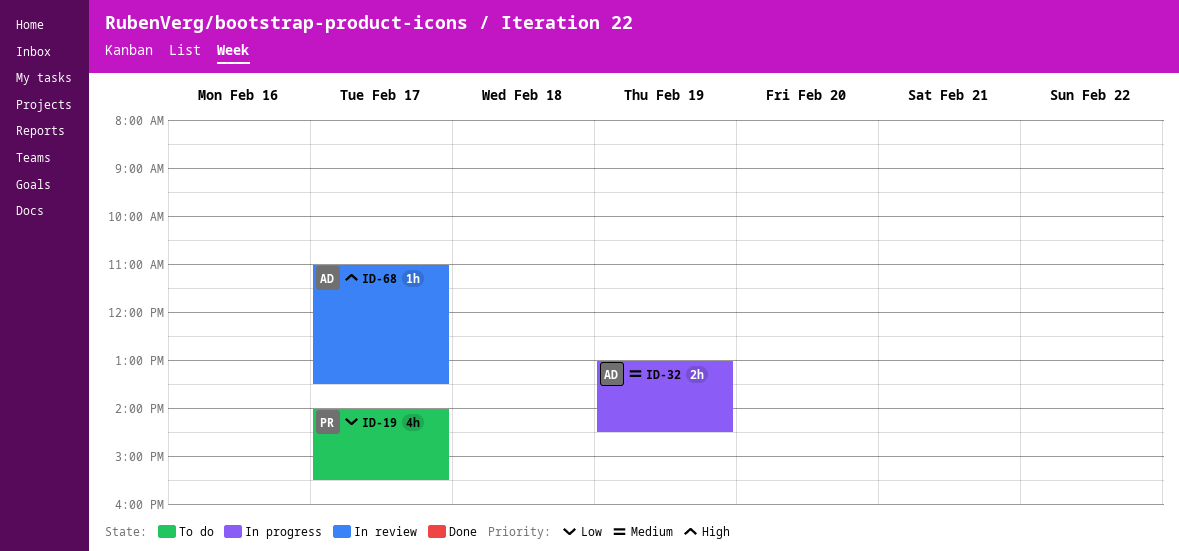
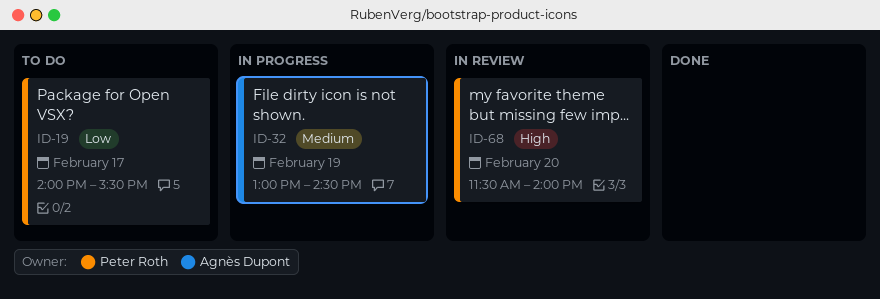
ID-68, owner: Agnès Dupont -> Peter Roth
ID-68, day: Feb 17 -> Feb 20
ID-68, begins: 11:00 -> 11:30
ID-68, ends: 13:30 -> 14:00

